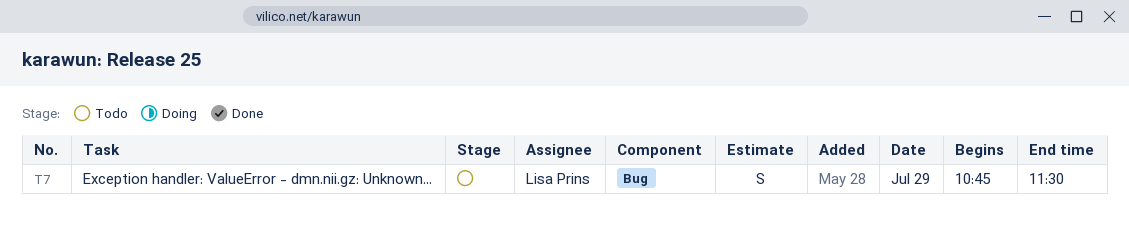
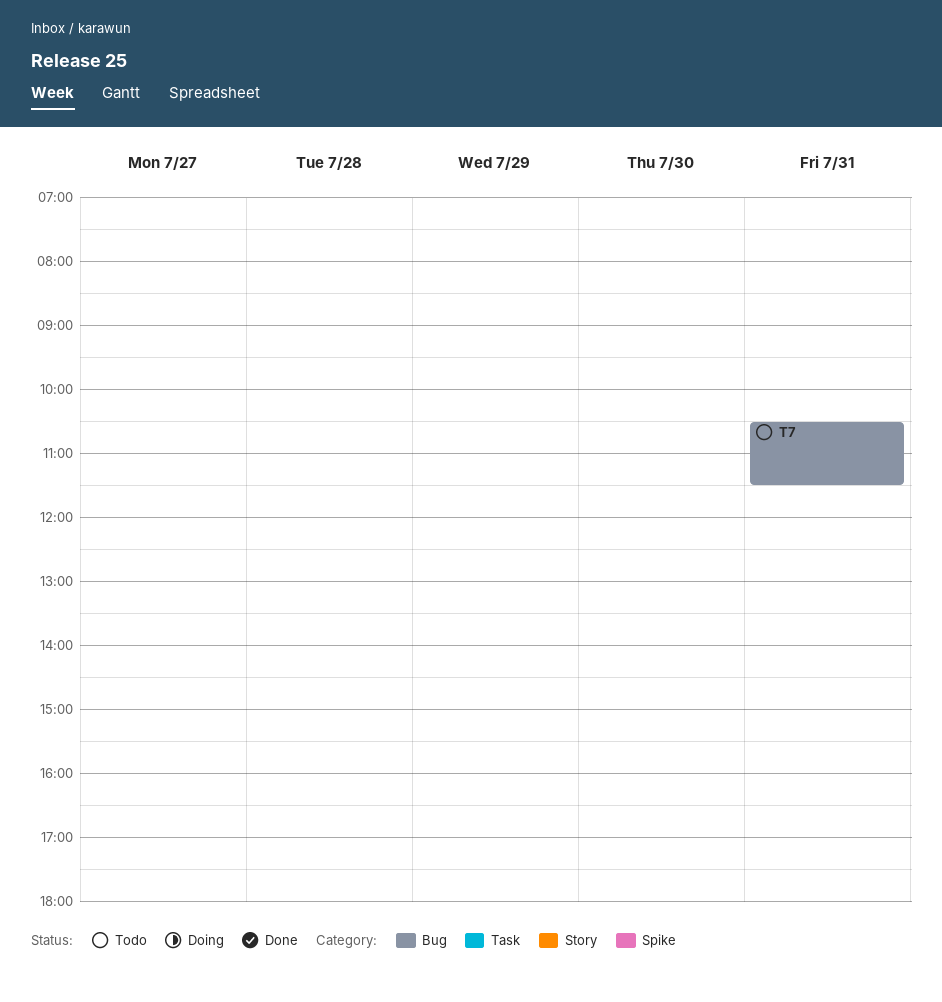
T7, day: Jul 29 -> Jul 31
T7, begins: 10:45 -> 10:30

